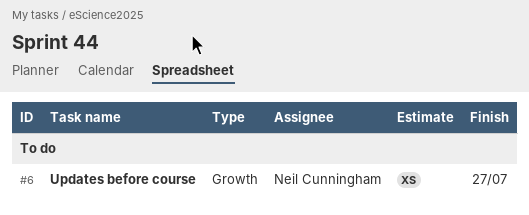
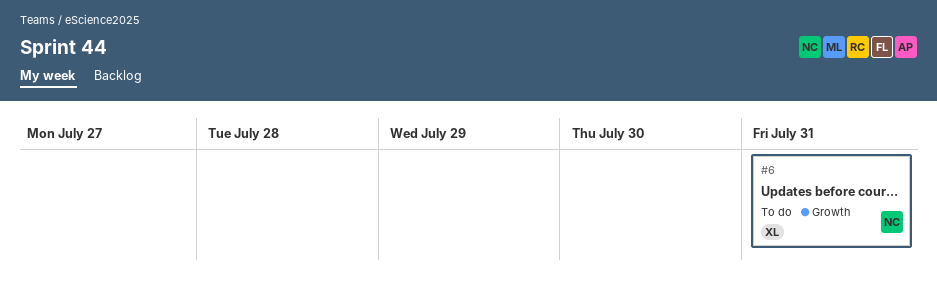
#6, estimate: XS -> XL
#6, due: Jul 27 -> Jul 31

